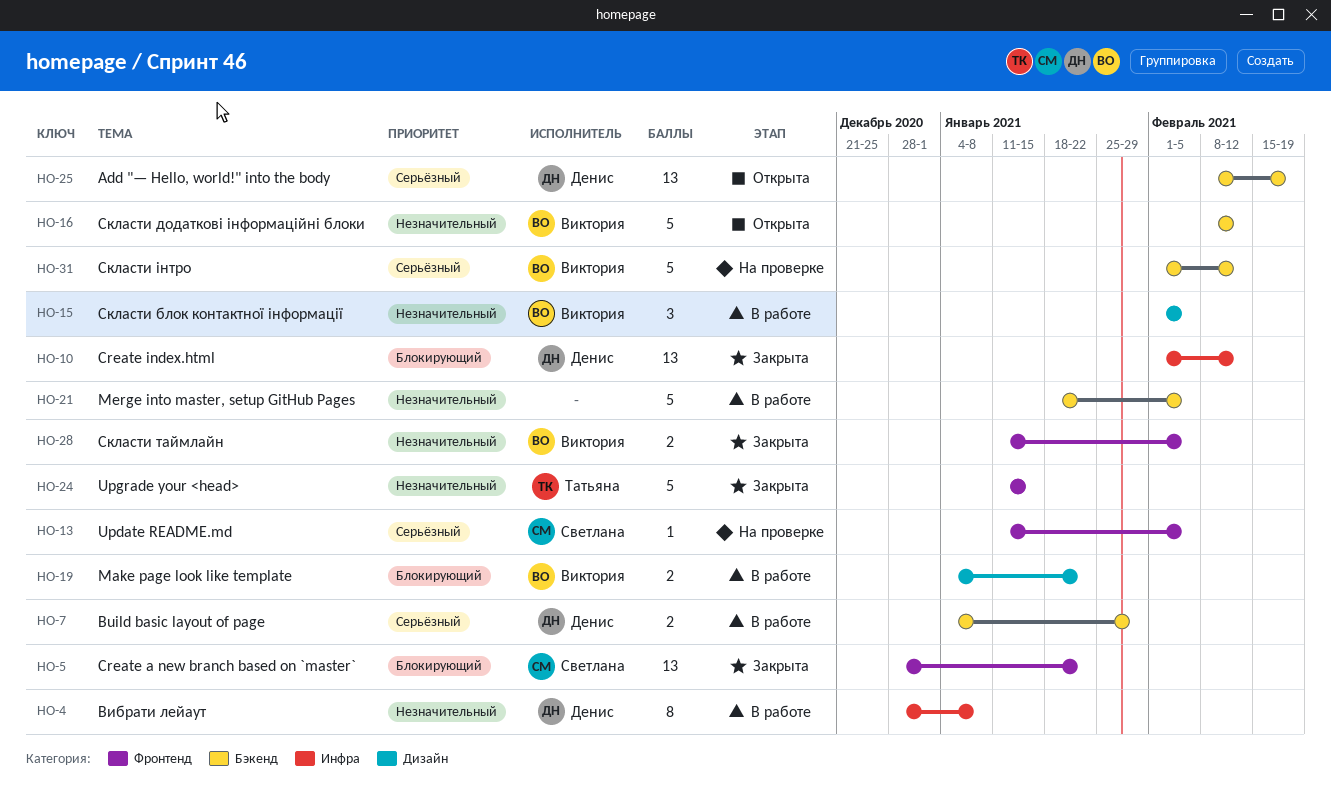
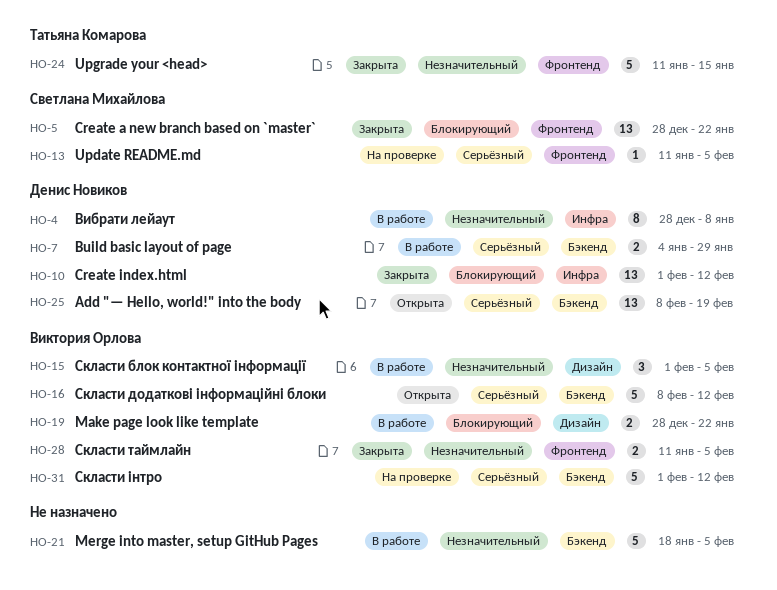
HO-16, priority: Незначительный -> Серьёзный
HO-19, start: Jan 4 -> Dec 28

